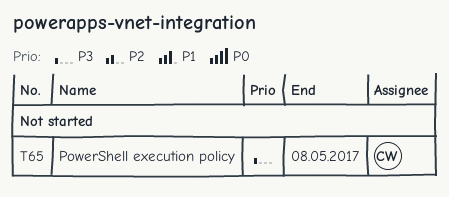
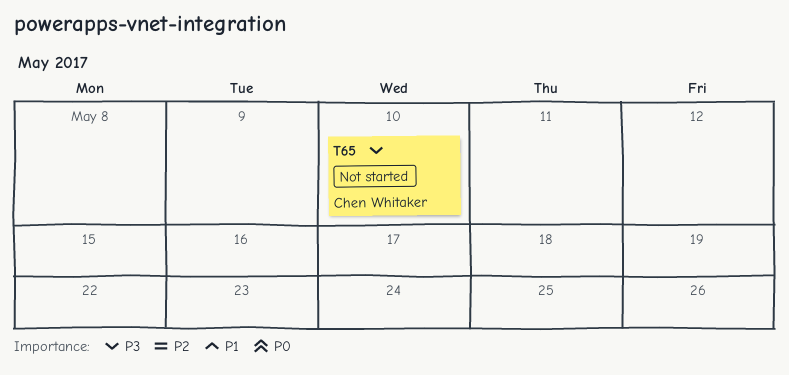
T65, due: May 8 -> May 10

